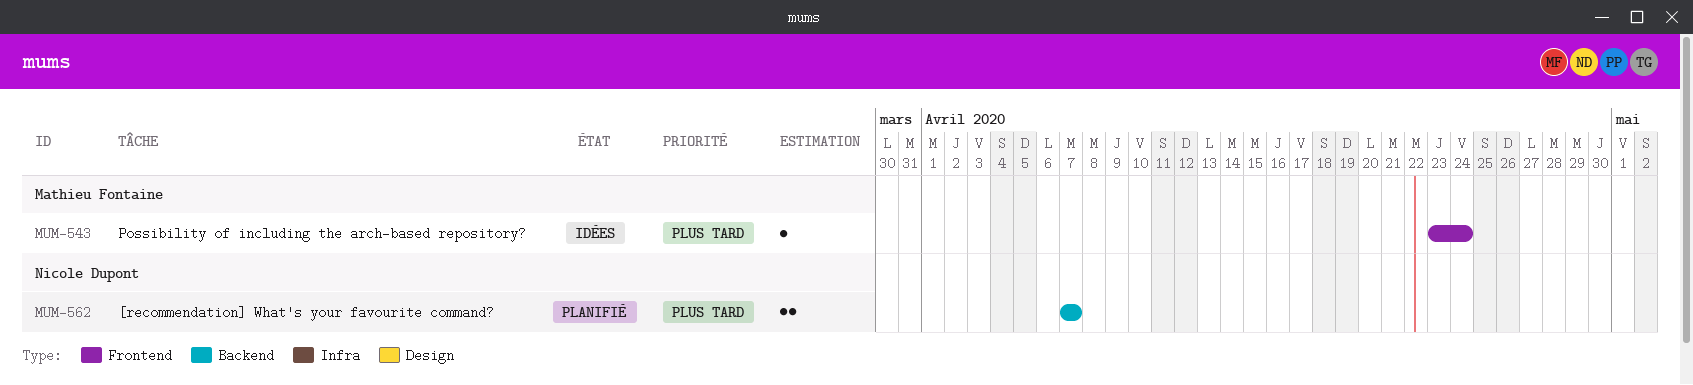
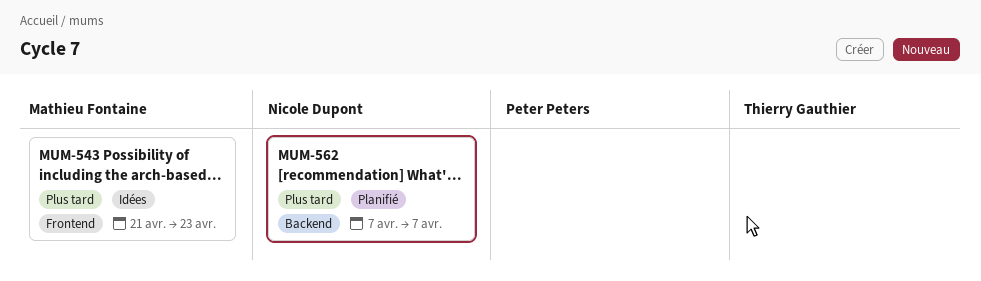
MUM-543, start: Apr 23 -> Apr 21
MUM-543, due: Apr 24 -> Apr 23

